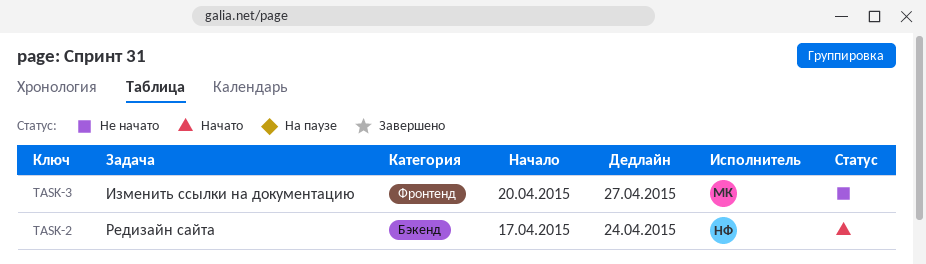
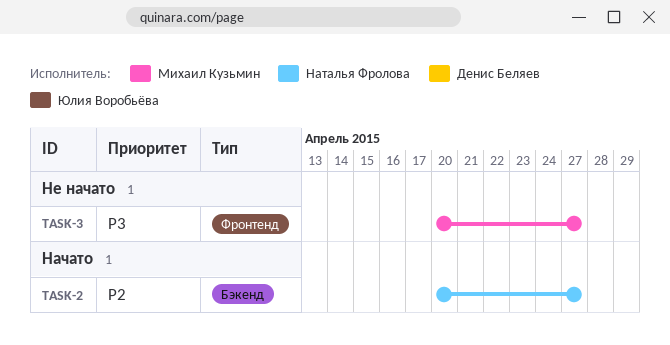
TASK-2, start: Apr 17 -> Apr 20
TASK-2, due: Apr 24 -> Apr 27

